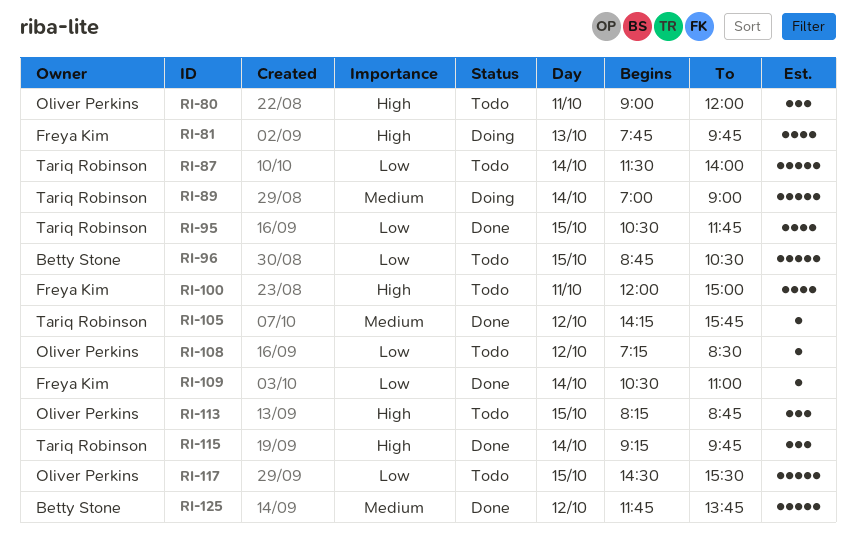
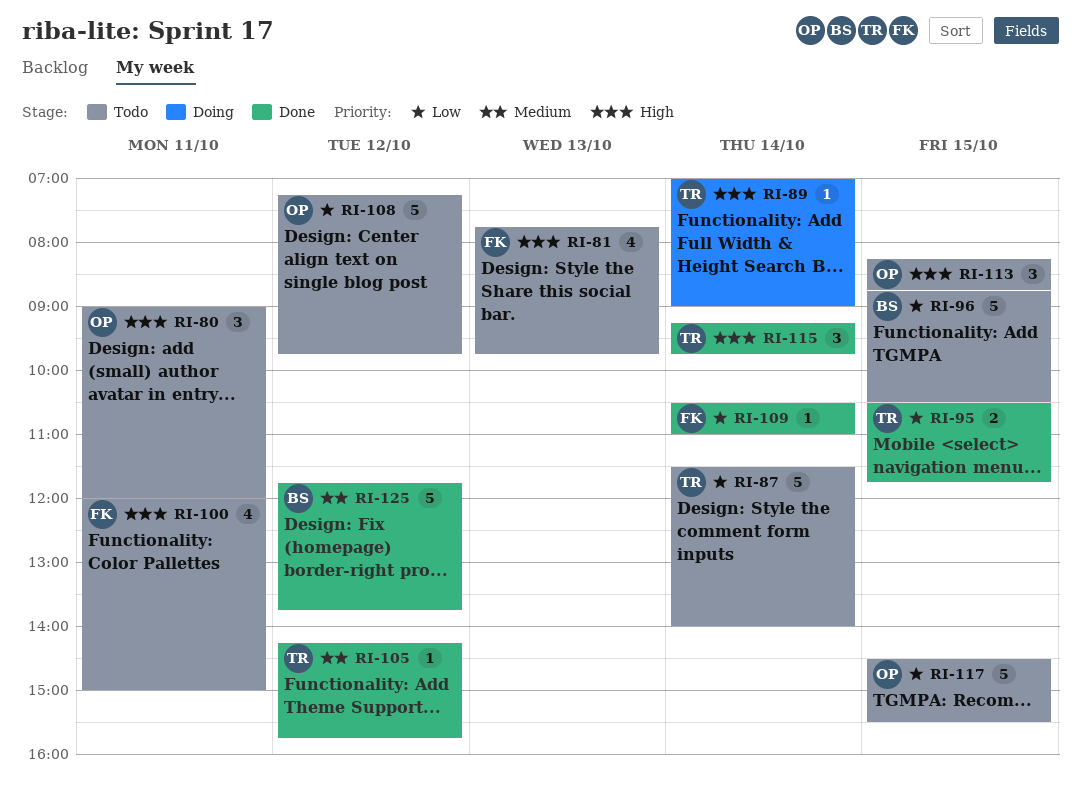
RI-81, status: Doing -> Todo
RI-89, priority: Medium -> High
RI-89, estimate: 5 -> 1
RI-95, estimate: 4 -> 2
RI-108, estimate: 1 -> 5
RI-108, ends: 08:30 -> 09:45

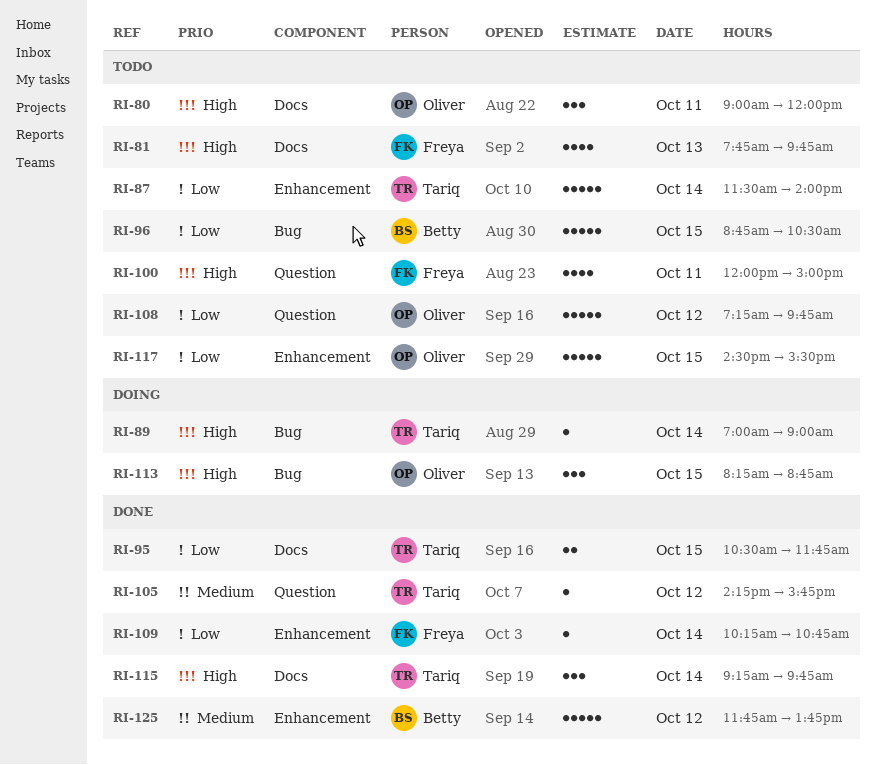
RI-109, begins: 10:30 -> 10:15
RI-109, ends: 11:00 -> 10:45
RI-113, status: Todo -> Doing

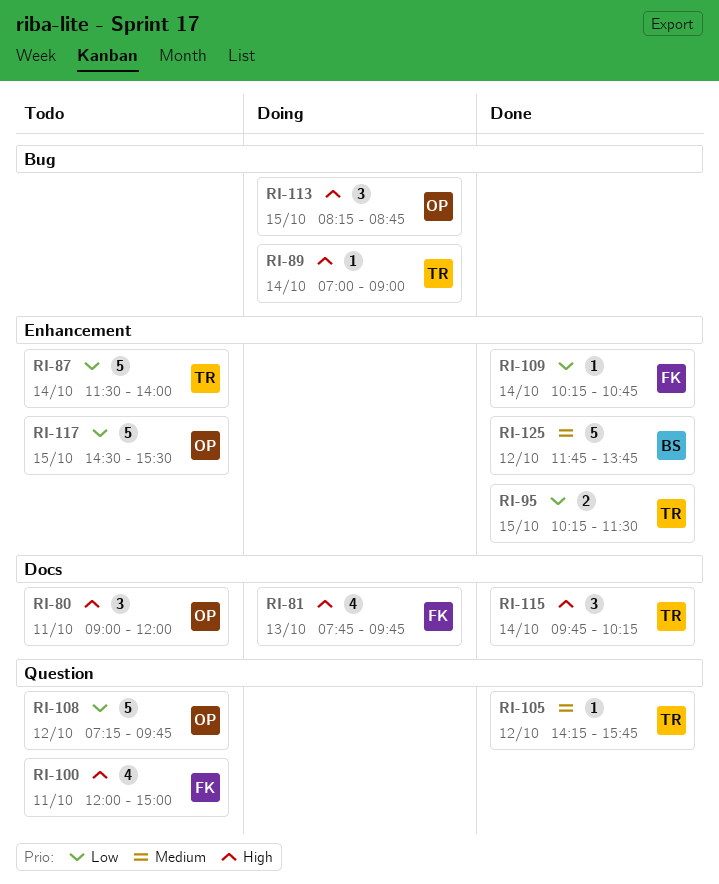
RI-81, status: Todo -> Doing
RI-95, label: Docs -> Enhancement
RI-95, begins: 10:30 -> 10:15
RI-95, ends: 11:45 -> 11:30
RI-96: present -> none
RI-115, begins: 09:15 -> 09:45
RI-115, ends: 09:45 -> 10:15

